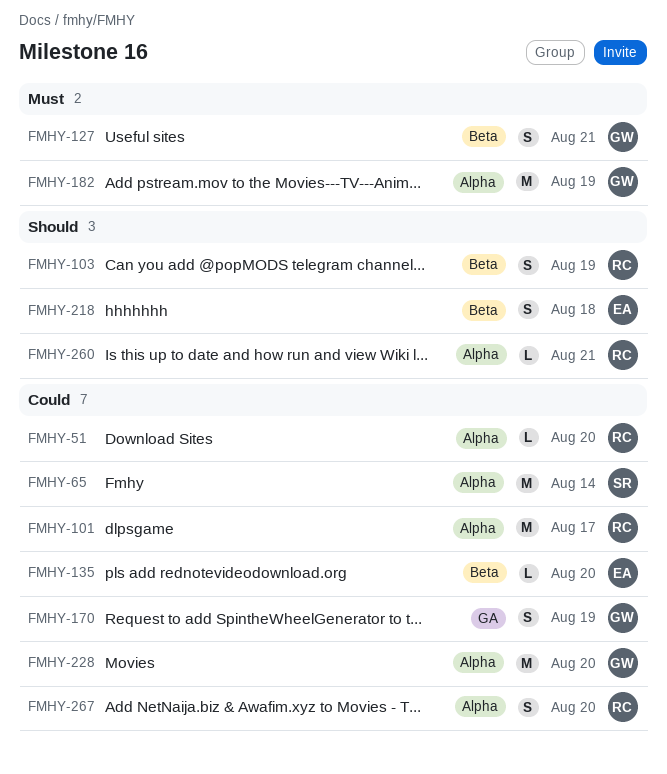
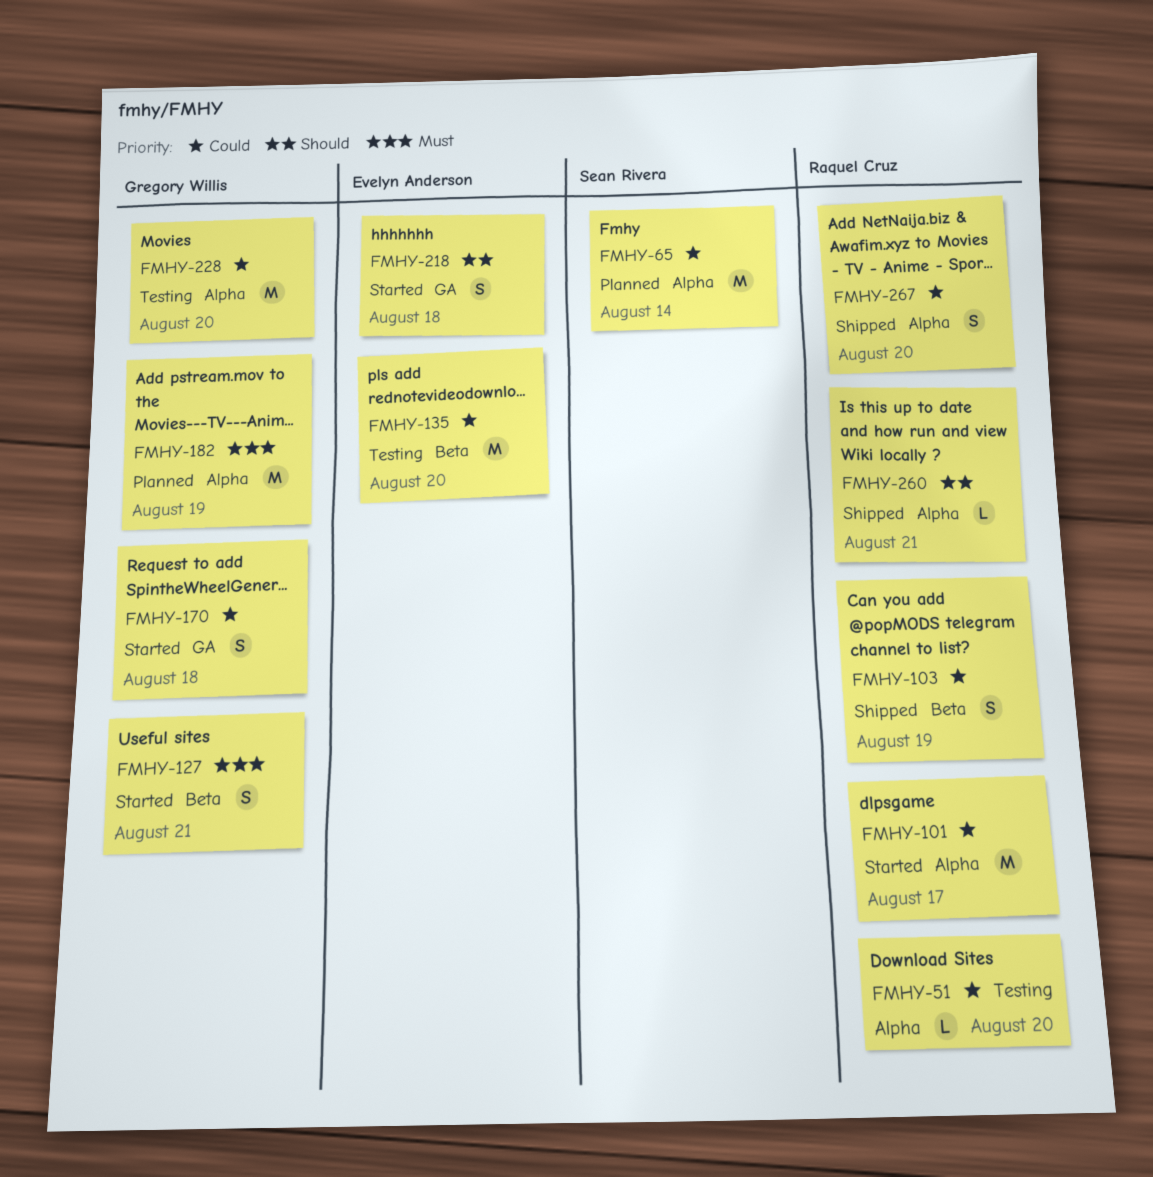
FMHY-103, priority: Should -> Could
FMHY-135, estimate: L -> M
FMHY-170, due: Aug 19 -> Aug 18
FMHY-218, label: Beta -> GA

